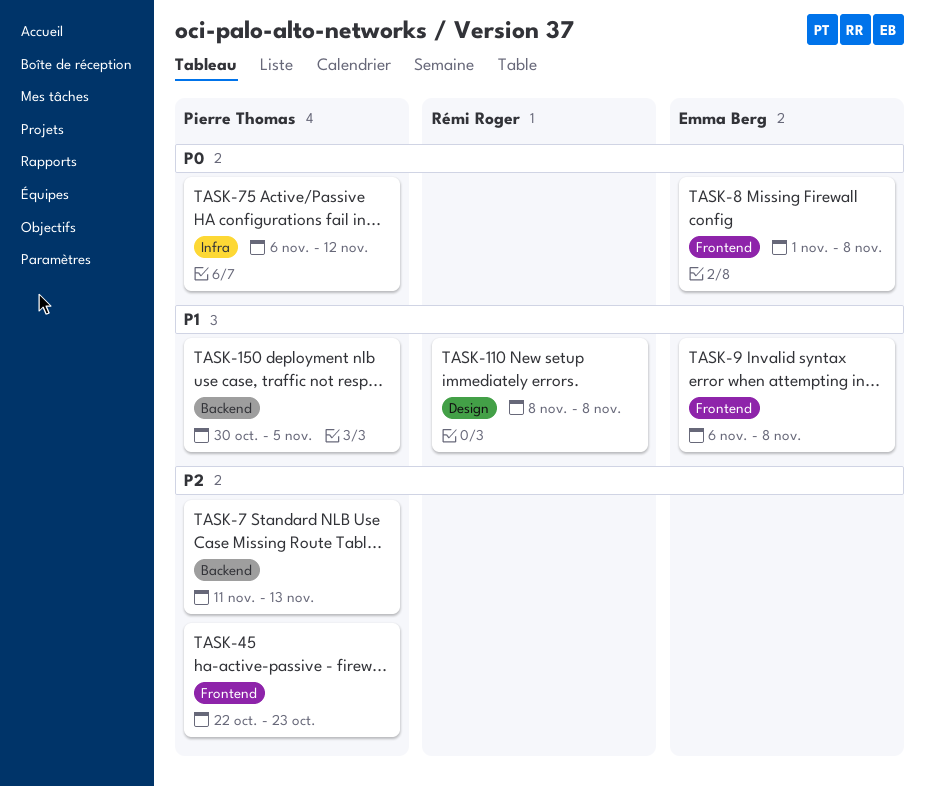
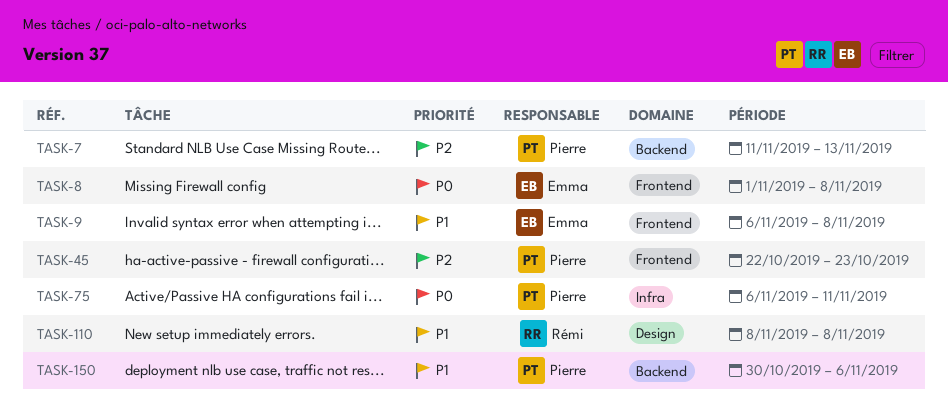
TASK-75, due: Nov 12 -> Nov 11
TASK-150, due: Nov 5 -> Nov 6

